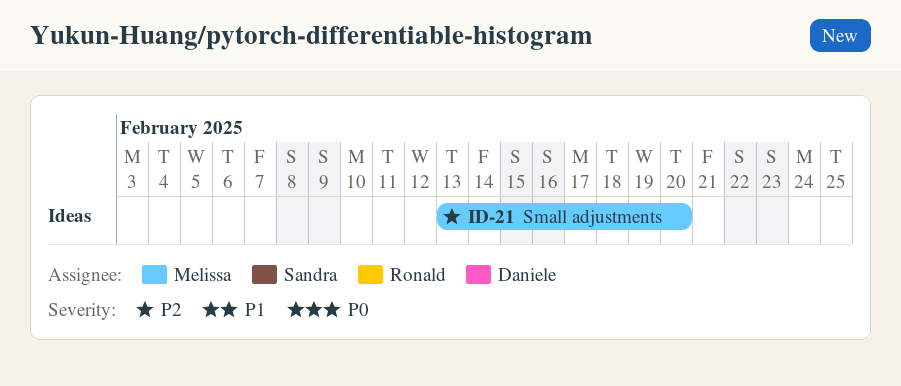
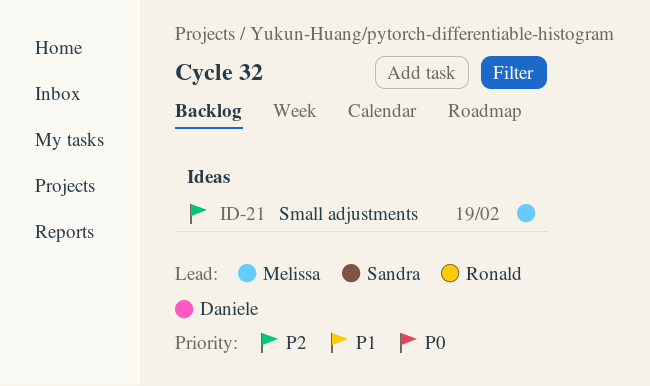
ID-21, due: Feb 20 -> Feb 19

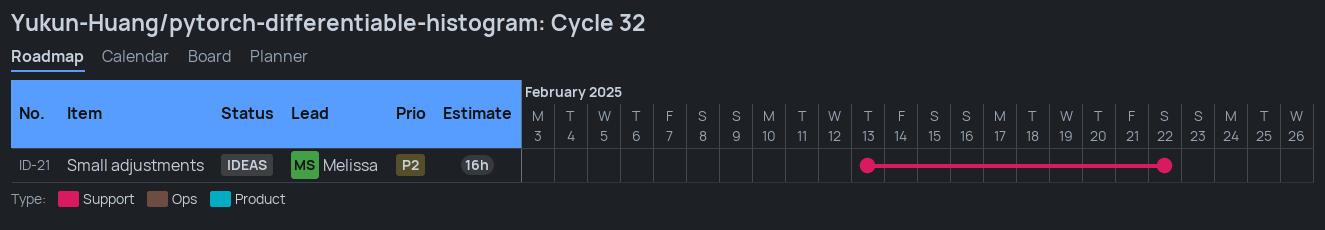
ID-21, due: Feb 19 -> Feb 22

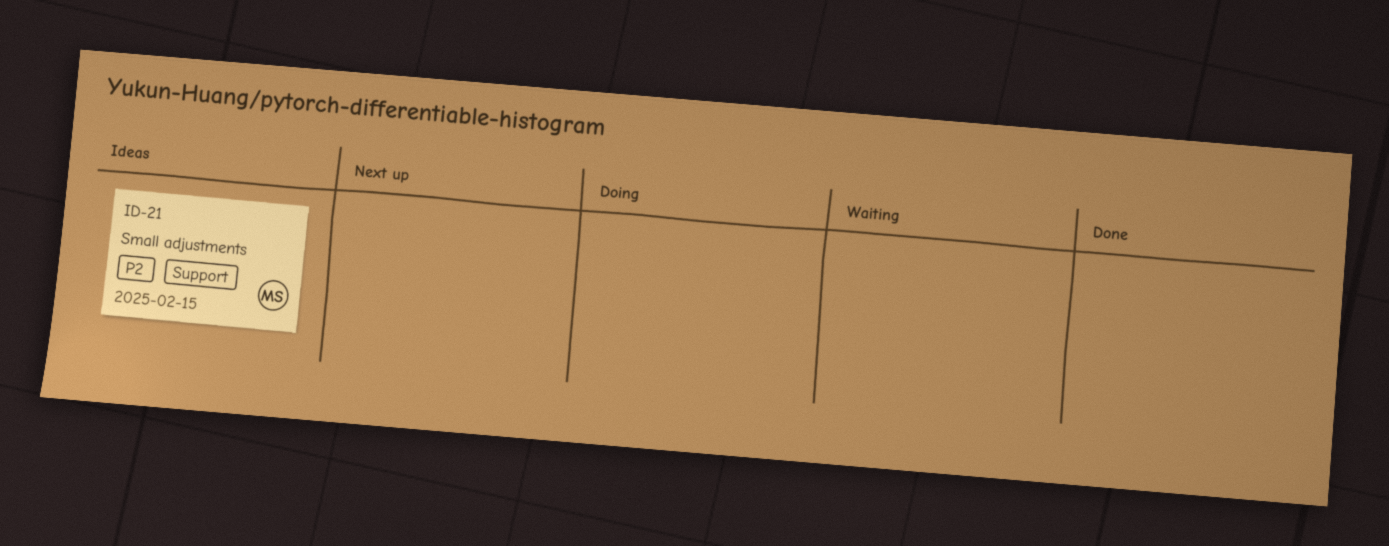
ID-21, due: Feb 22 -> Feb 15

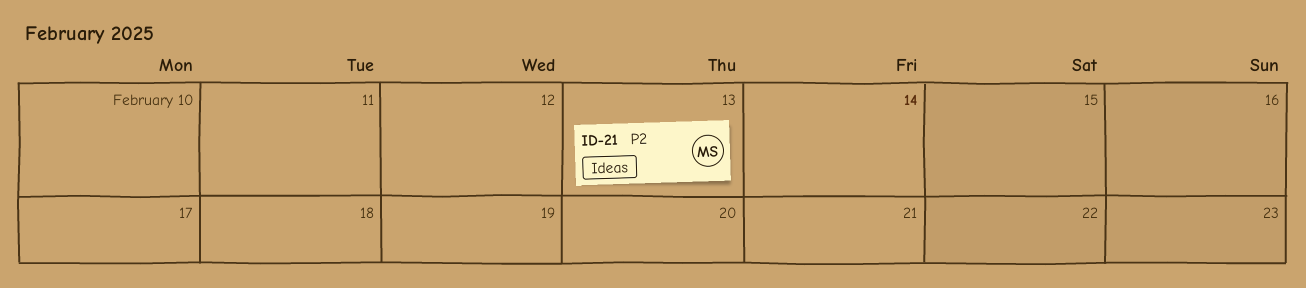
ID-21, due: Feb 15 -> Feb 13

